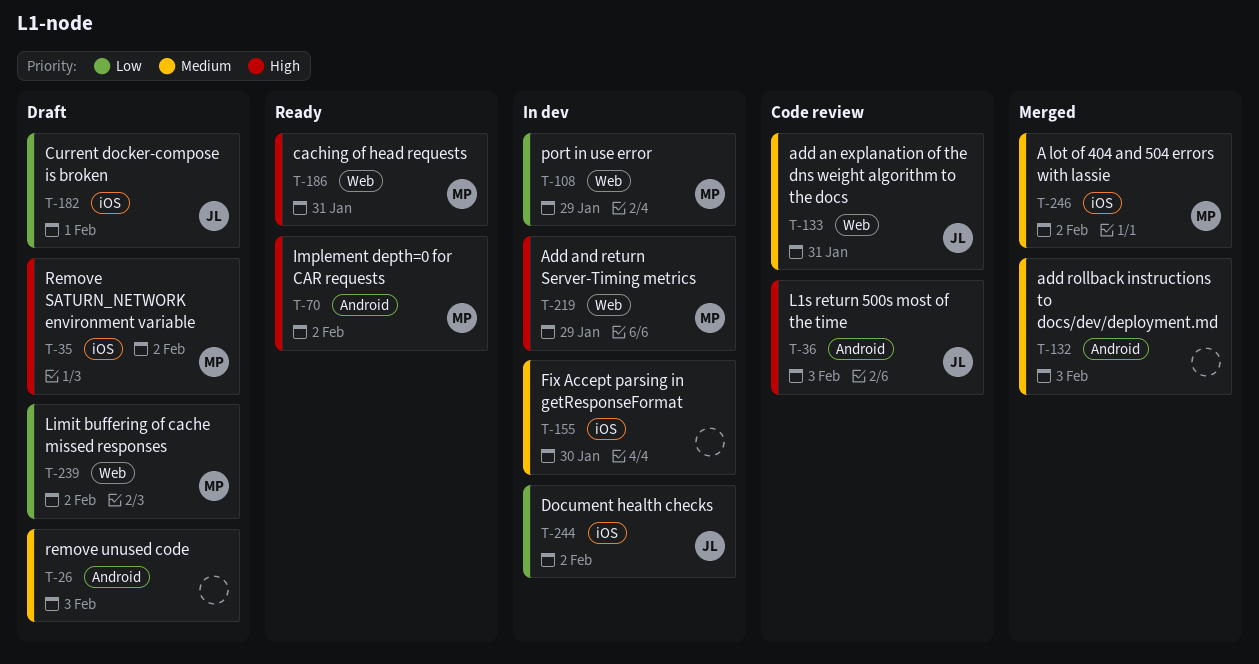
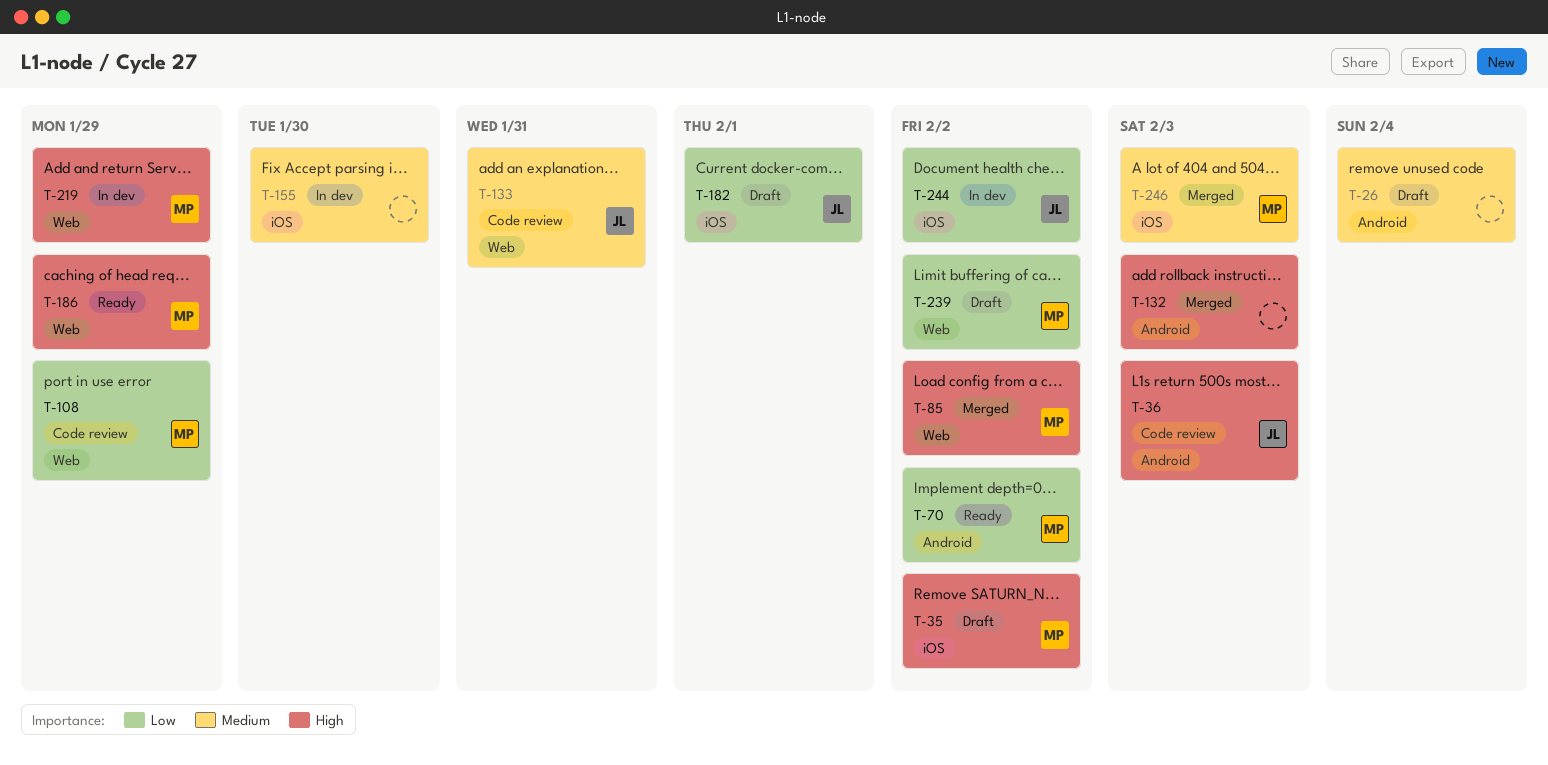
T-26, due: Feb 3 -> Feb 4
T-70, priority: High -> Low
T-85: none -> present
T-108, status: In dev -> Code review
T-132, priority: Medium -> High
T-186, due: Jan 31 -> Jan 29
T-246, due: Feb 2 -> Feb 3

